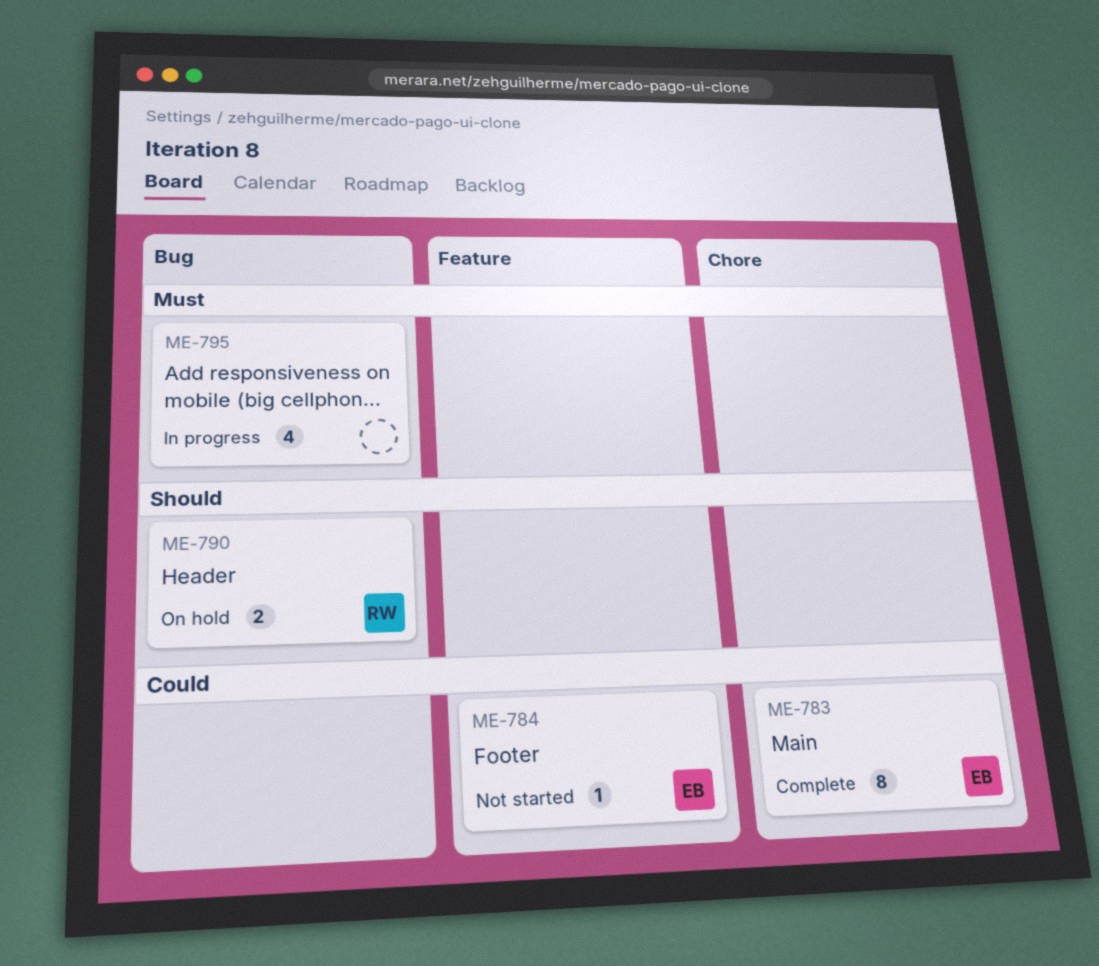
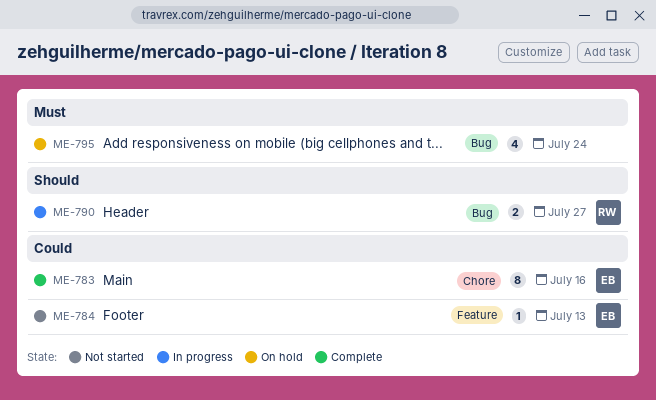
ME-790, status: On hold -> In progress
ME-795, status: In progress -> On hold

